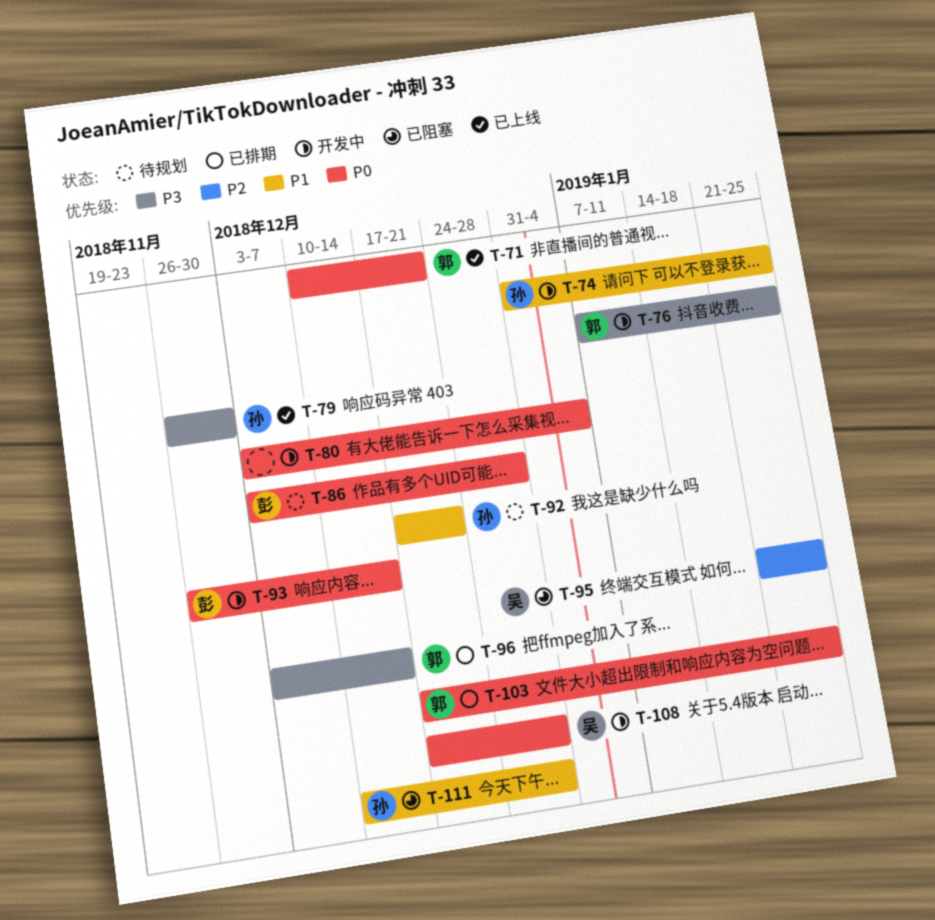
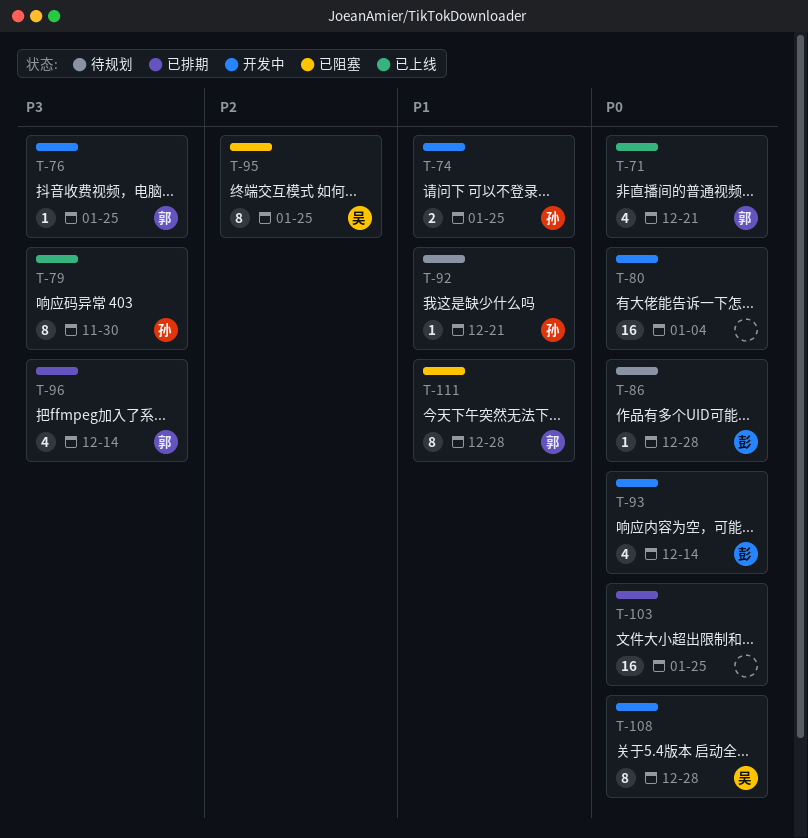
T-103, owner: 郭 -> none
T-111, owner: 孙 -> 郭

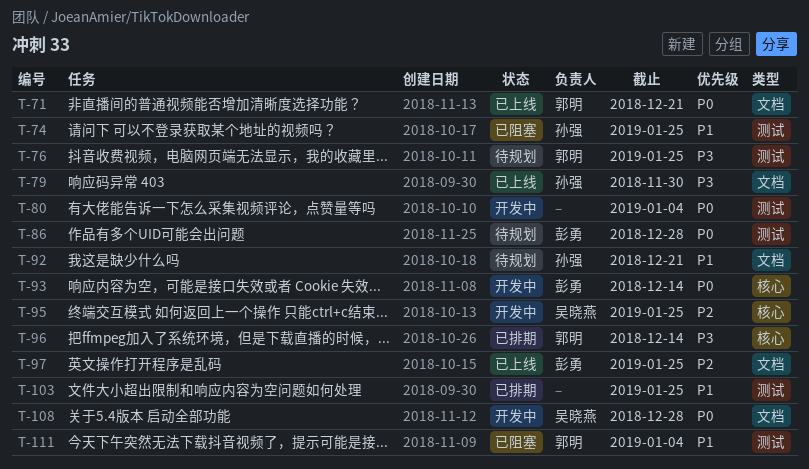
T-74, status: 开发中 -> 已阻塞
T-76, status: 开发中 -> 待规划
T-95, status: 已阻塞 -> 开发中
T-97: none -> present
T-103, priority: P0 -> P1
T-111, due: Dec 28 -> Jan 4

